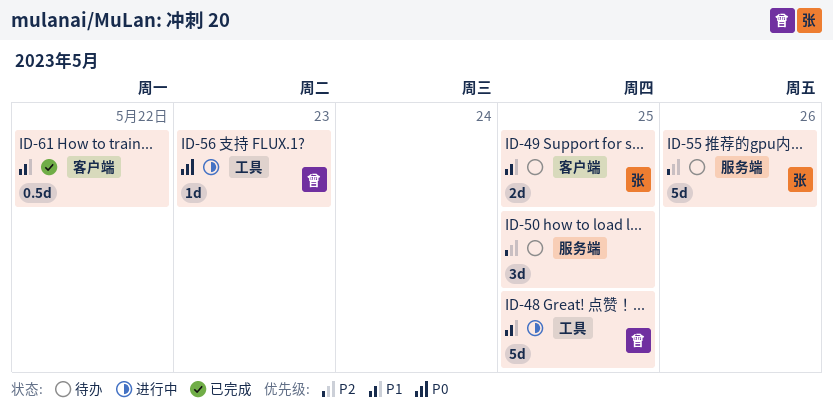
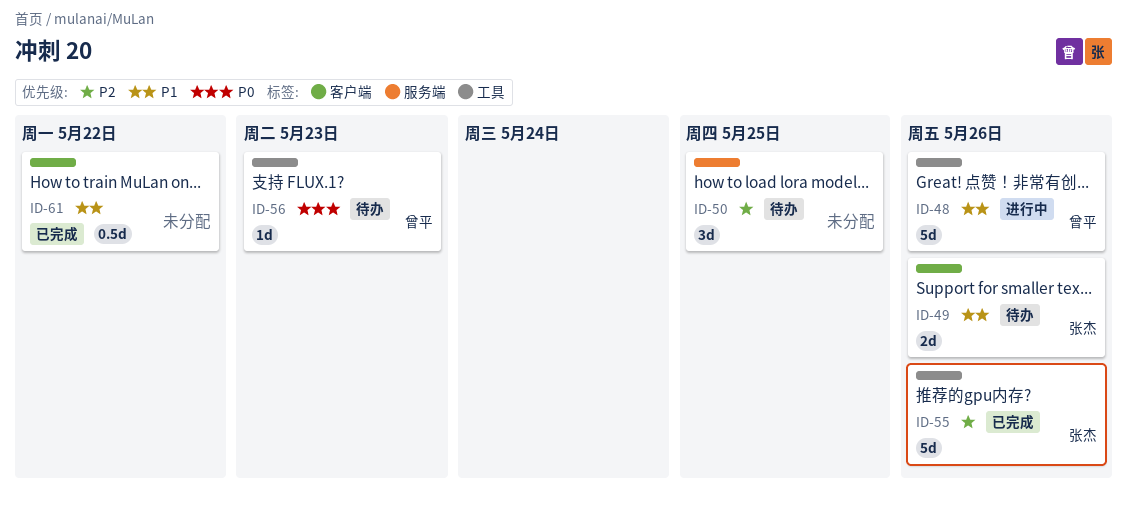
ID-48, due: May 25 -> May 26
ID-49, due: May 25 -> May 26
ID-55, status: 待办 -> 已完成
ID-55, label: 服务端 -> 工具
ID-56, status: 进行中 -> 待办

